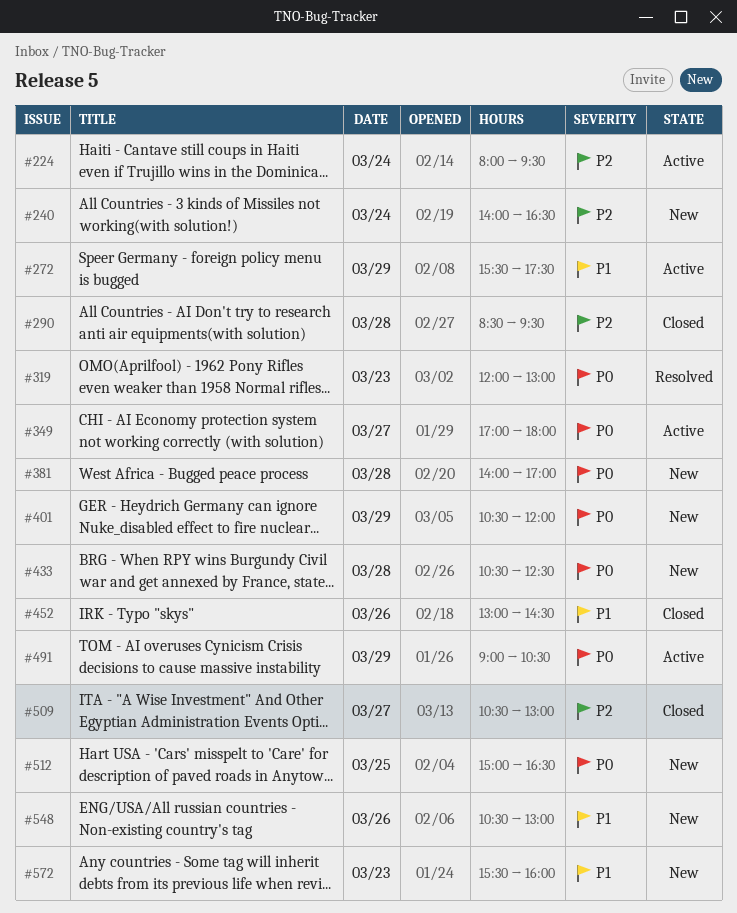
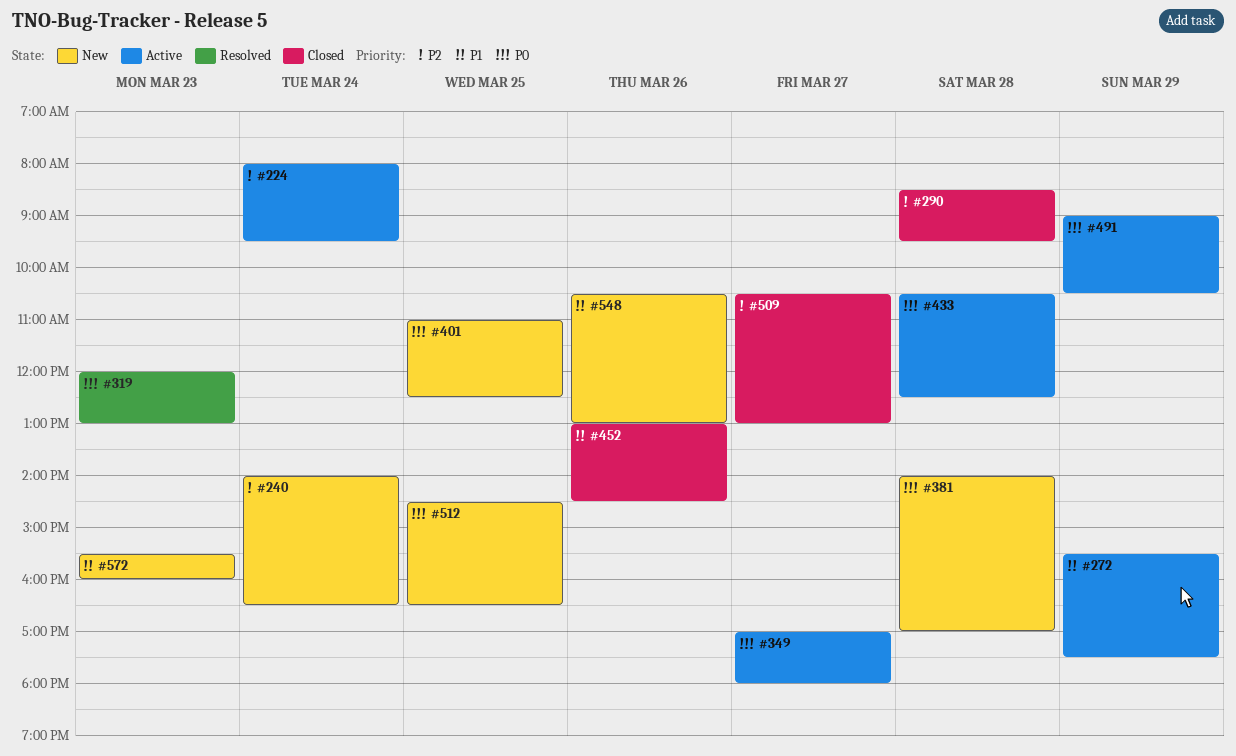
#401, day: Mar 29 -> Mar 25
#401, begins: 10:30 -> 11:00
#401, ends: 12:00 -> 12:30
#433, status: New -> Active
#512, begins: 15:00 -> 14:30

